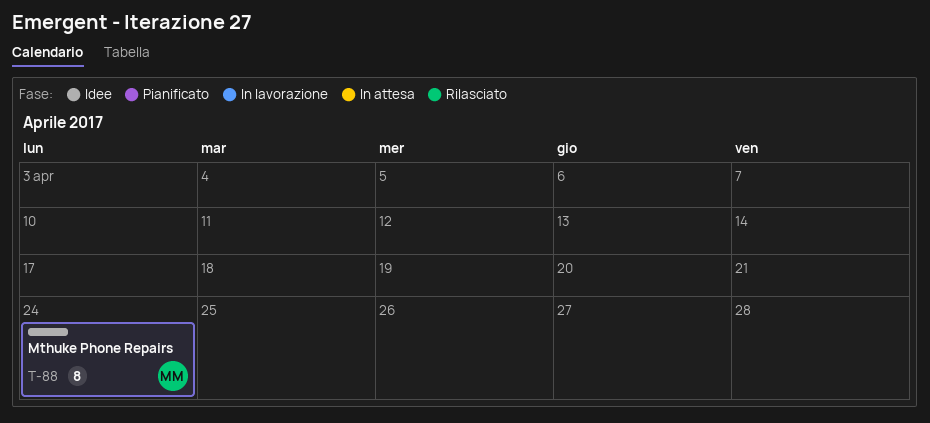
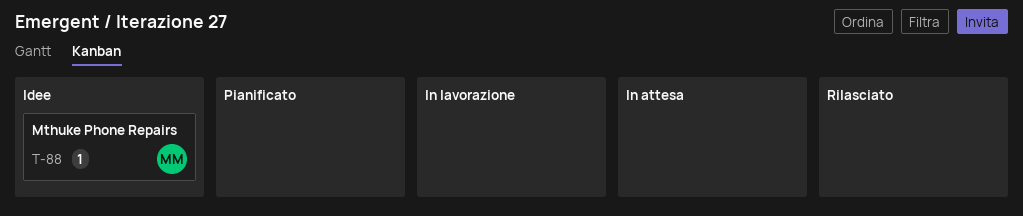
T-88, estimate: 8 -> 1

